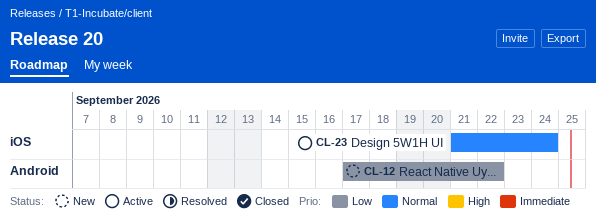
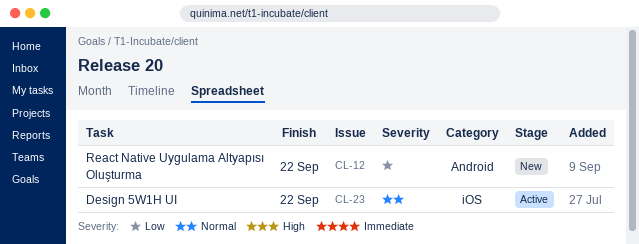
CL-23, due: Sep 24 -> Sep 22

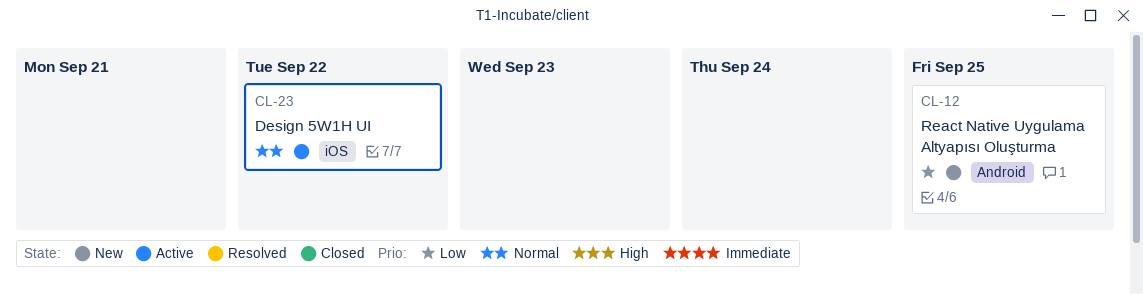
CL-12, due: Sep 22 -> Sep 25

